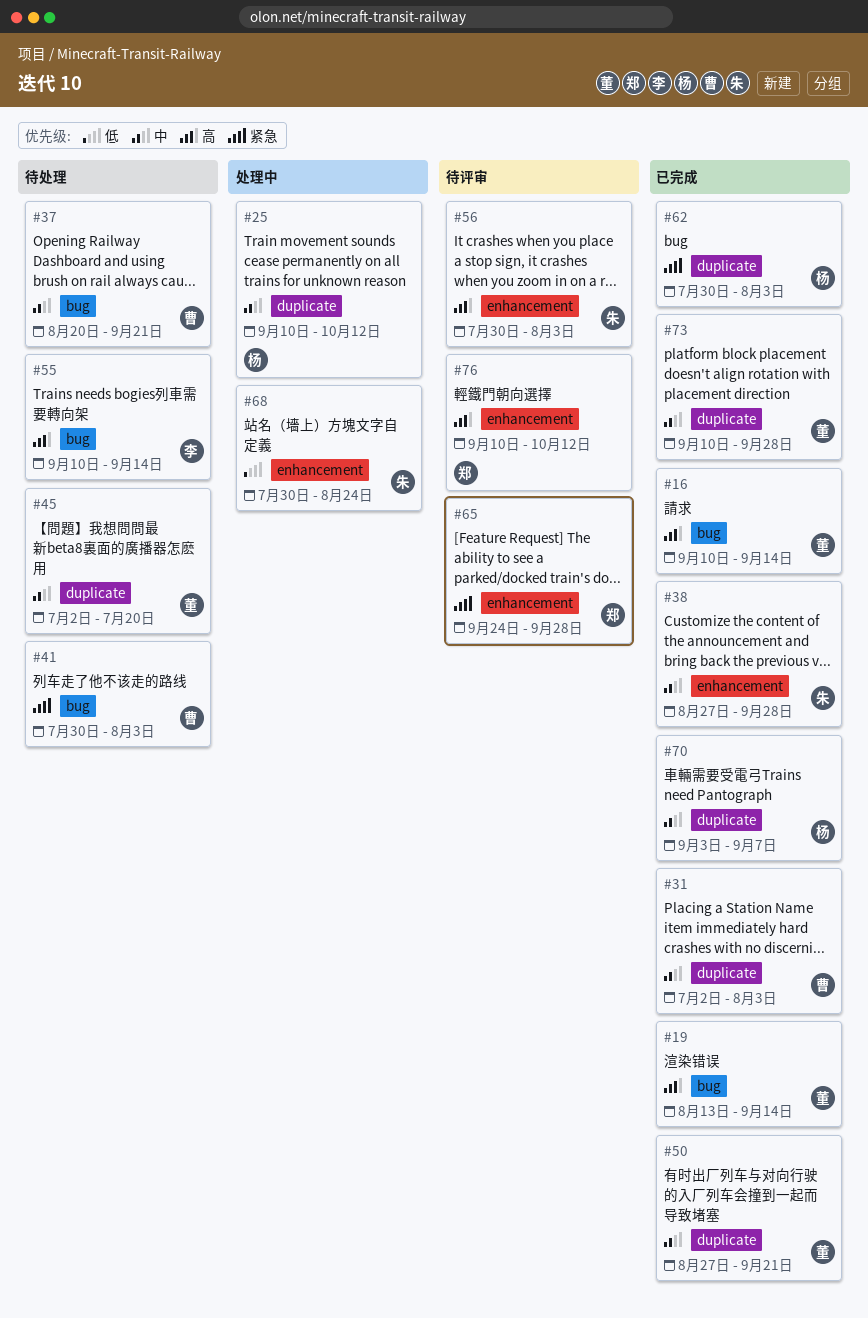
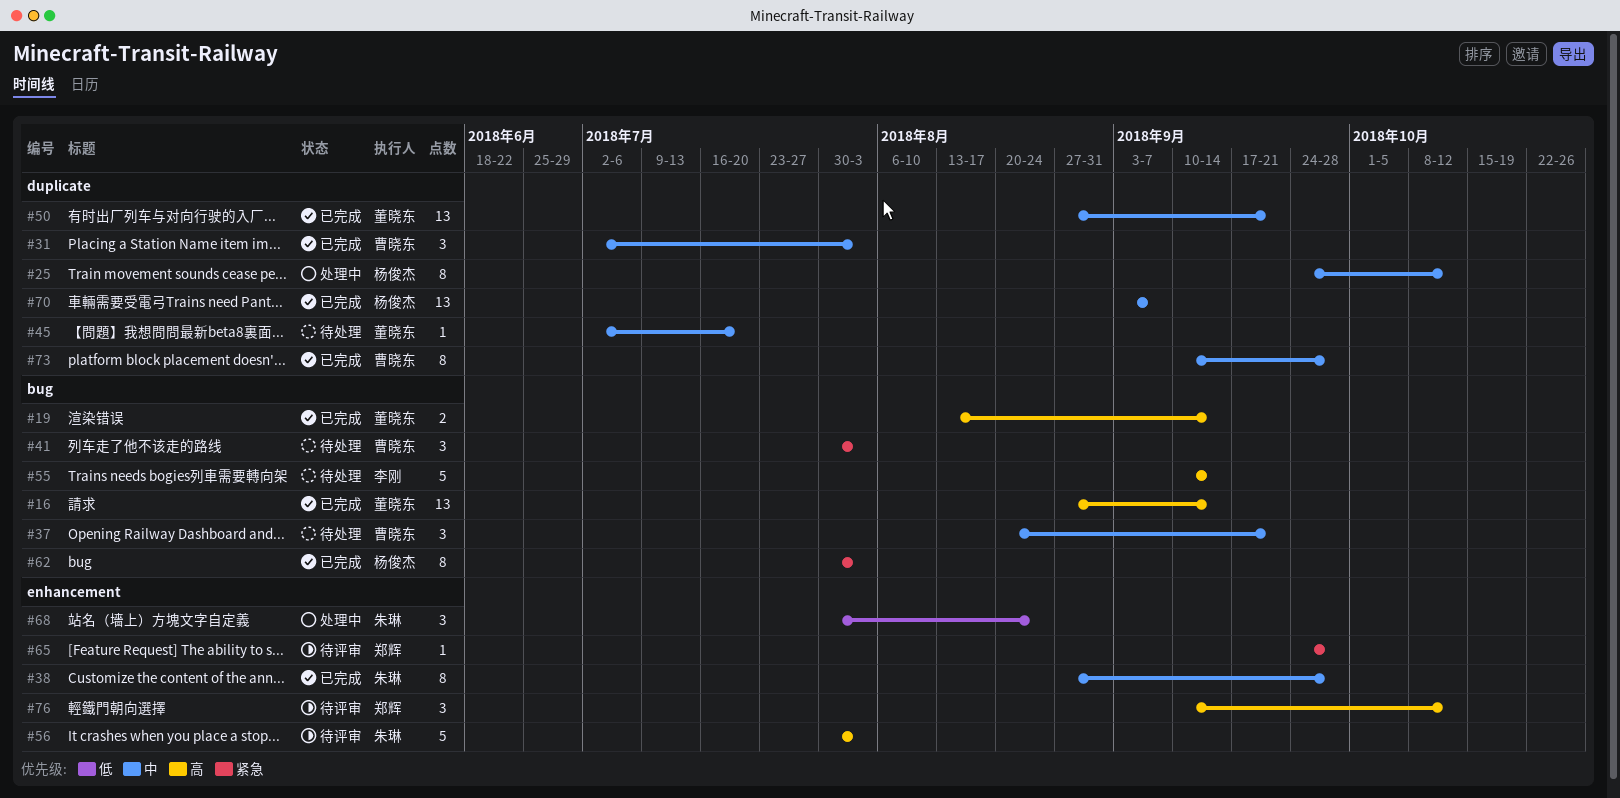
#16, start: Sep 10 -> Aug 27
#25, start: Sep 10 -> Sep 24
#62, label: duplicate -> bug
#73, owner: 董晓东 -> 曹晓东

